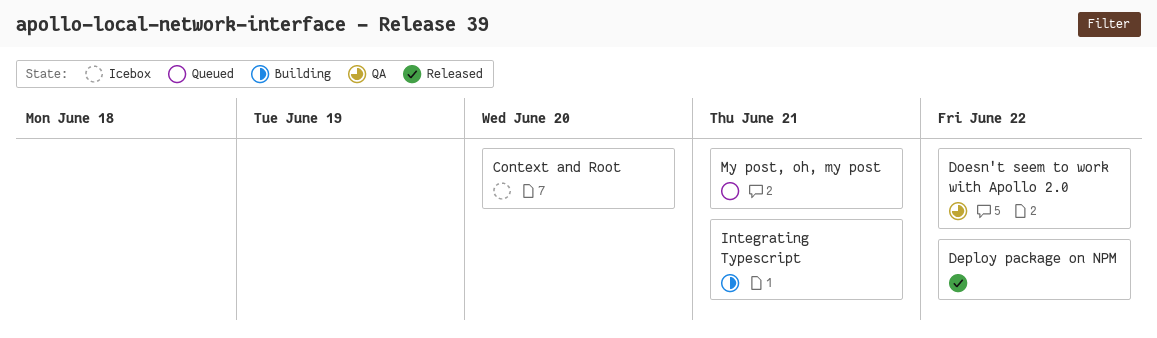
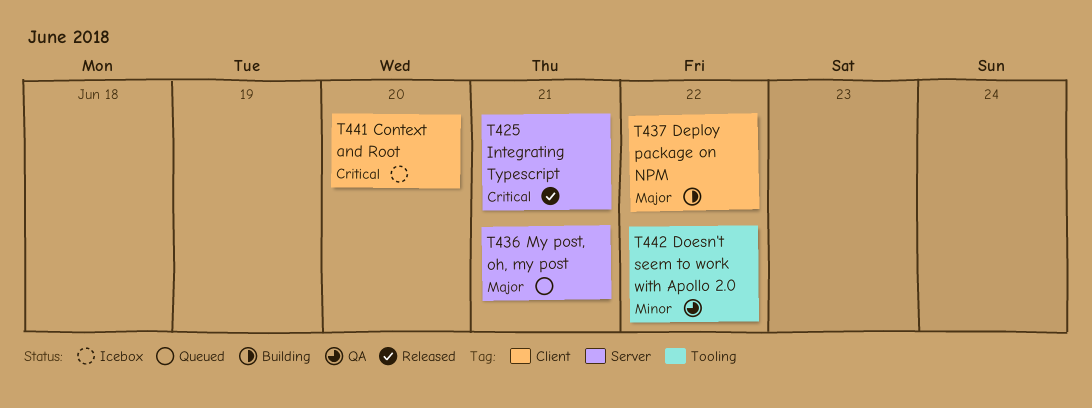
Deploy package on NPM, status: Released -> Building
Integrating Typescript, status: Building -> Released

